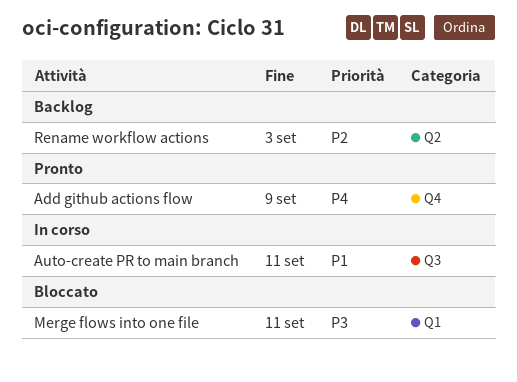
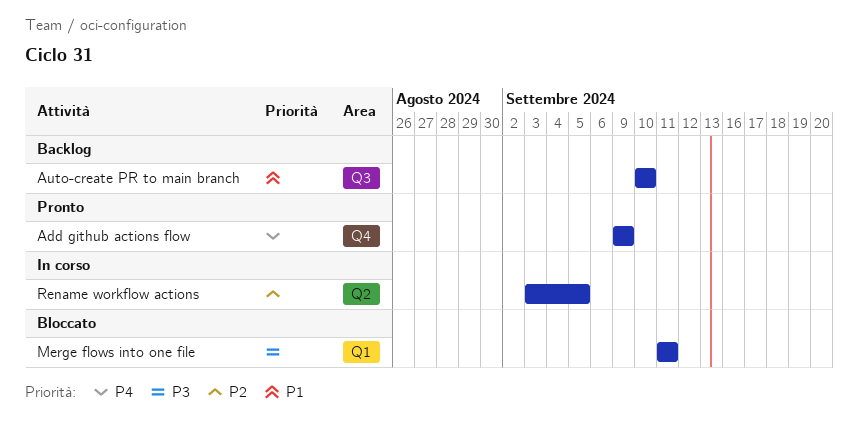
Auto-create PR to main branch, status: In corso -> Backlog
Auto-create PR to main branch, due: Sep 11 -> Sep 10
Rename workflow actions, status: Backlog -> In corso
Rename workflow actions, due: Sep 3 -> Sep 5

